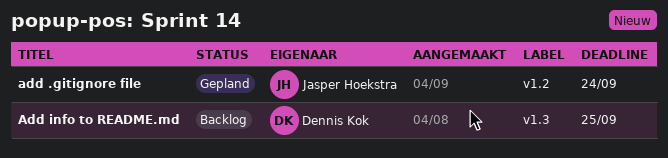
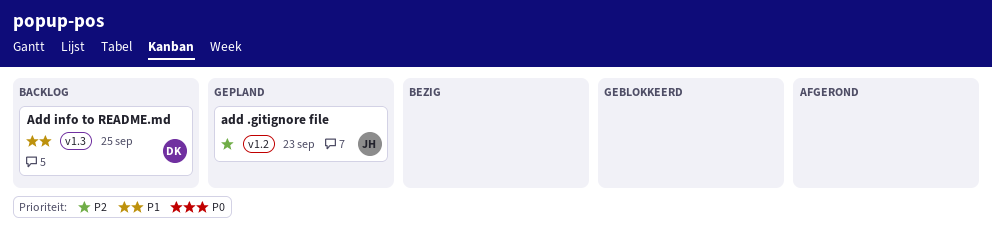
add .gitignore file, due: Sep 24 -> Sep 23

